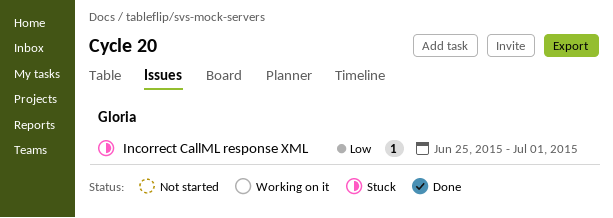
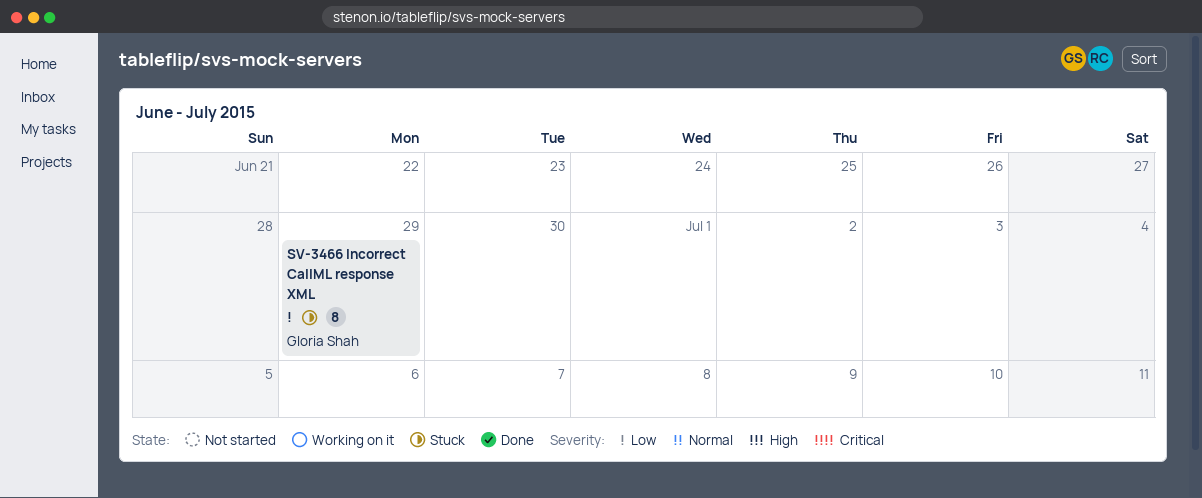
Incorrect CallML response XML, estimate: 1 -> 8
Incorrect CallML response XML, due: Jul 1 -> Jun 29

